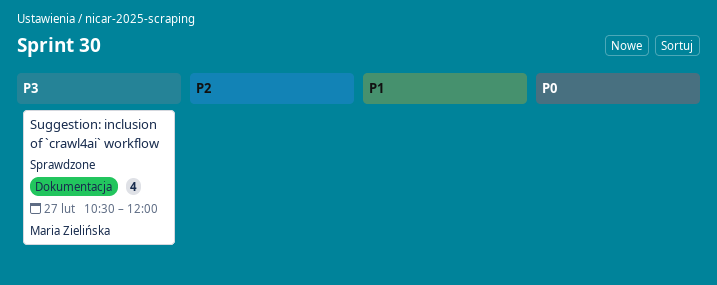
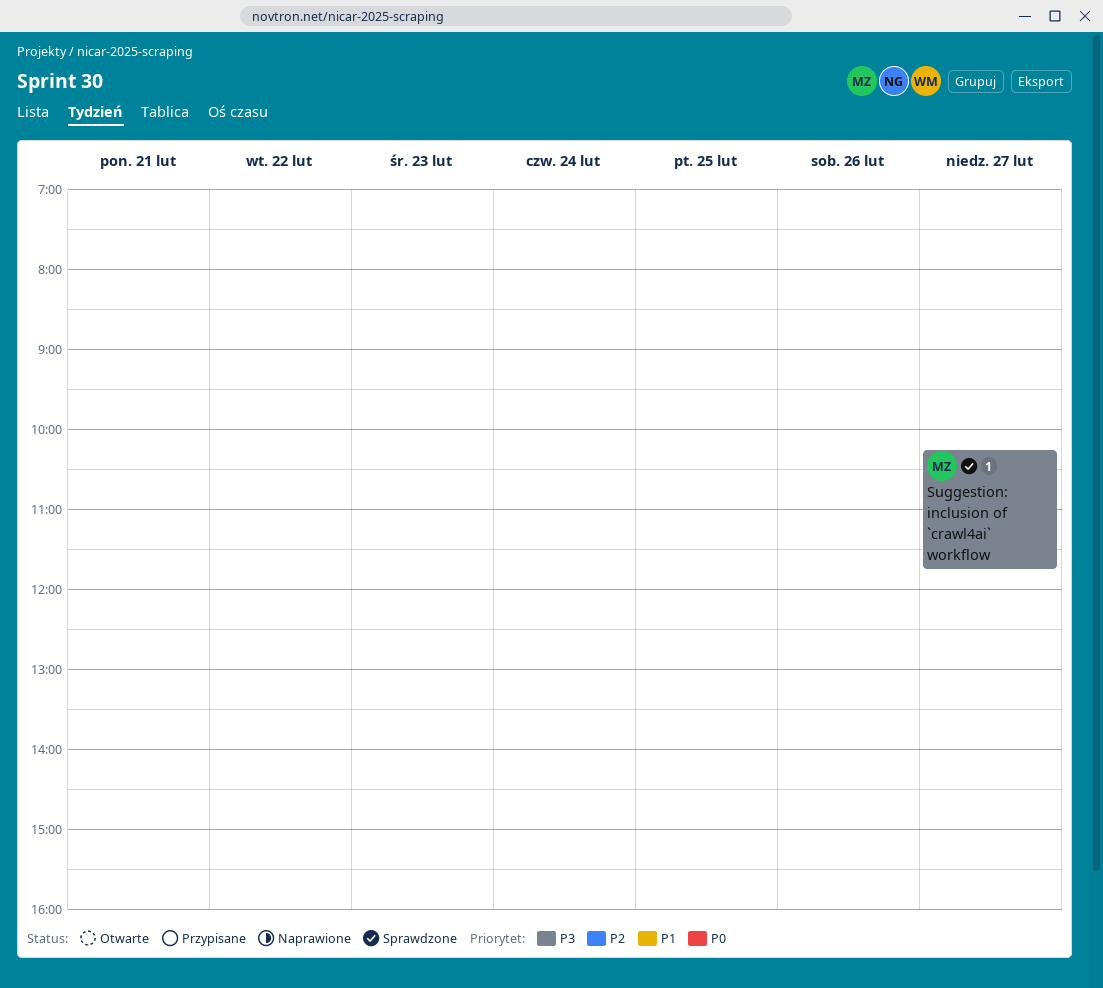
Suggestion: inclusion of `crawl4ai` workflow, estimate: 4 -> 1
Suggestion: inclusion of `crawl4ai` workflow, begins: 10:30 -> 10:15
Suggestion: inclusion of `crawl4ai` workflow, ends: 12:00 -> 11:45

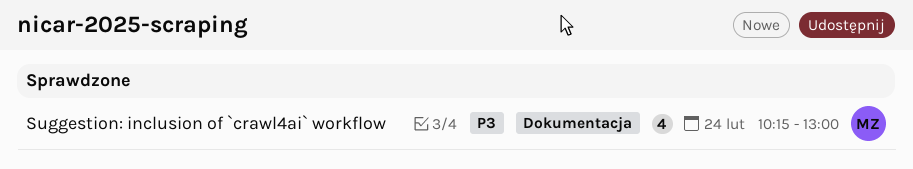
Suggestion: inclusion of `crawl4ai` workflow, estimate: 1 -> 4
Suggestion: inclusion of `crawl4ai` workflow, day: Feb 27 -> Feb 24
Suggestion: inclusion of `crawl4ai` workflow, ends: 11:45 -> 13:00

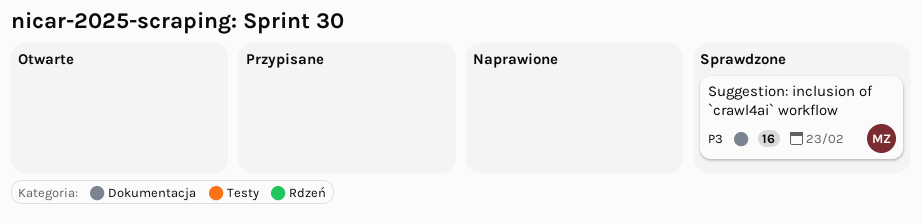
Suggestion: inclusion of `crawl4ai` workflow, estimate: 4 -> 16
Suggestion: inclusion of `crawl4ai` workflow, day: Feb 24 -> Feb 23

